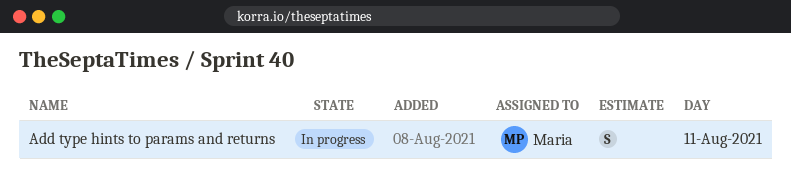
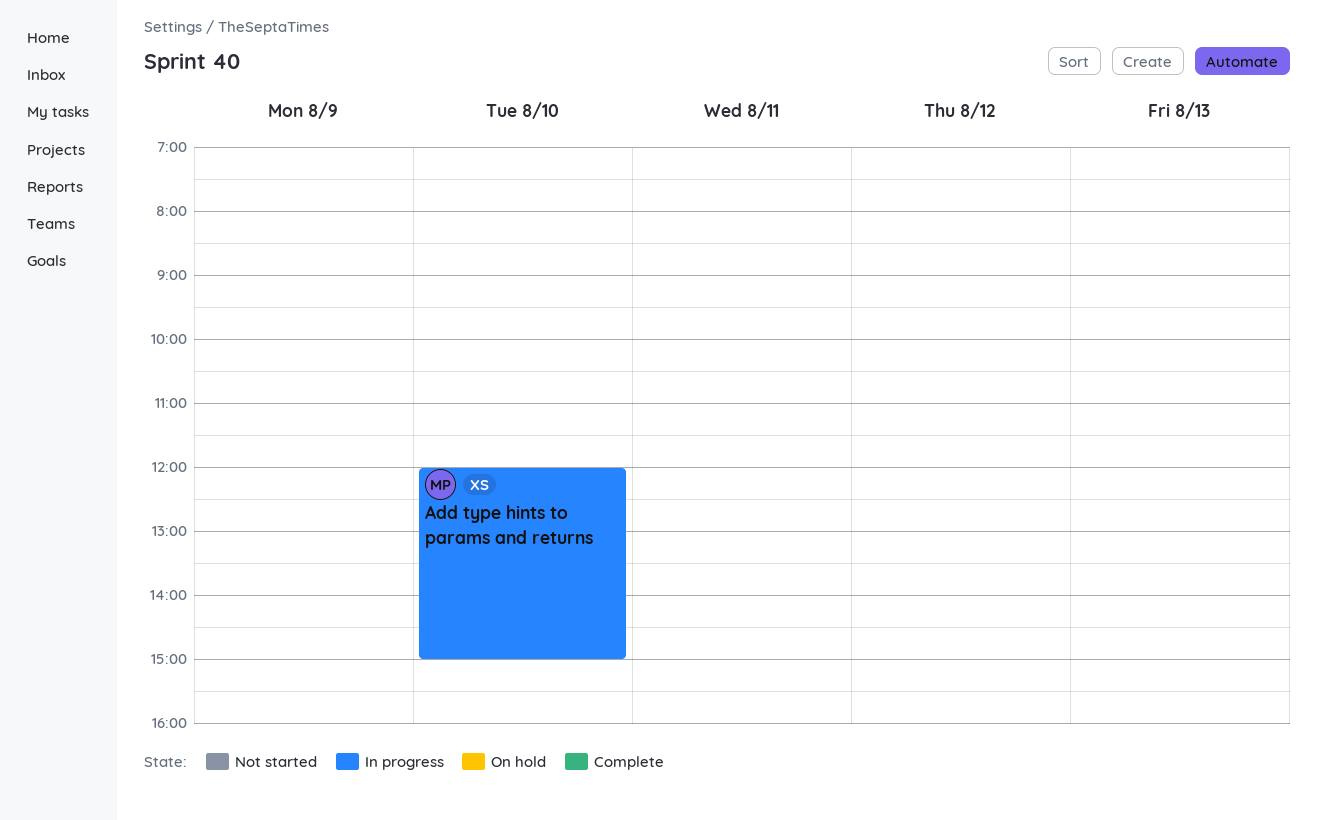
Add type hints to params and returns, estimate: S -> XS
Add type hints to params and returns, day: Aug 11 -> Aug 10

